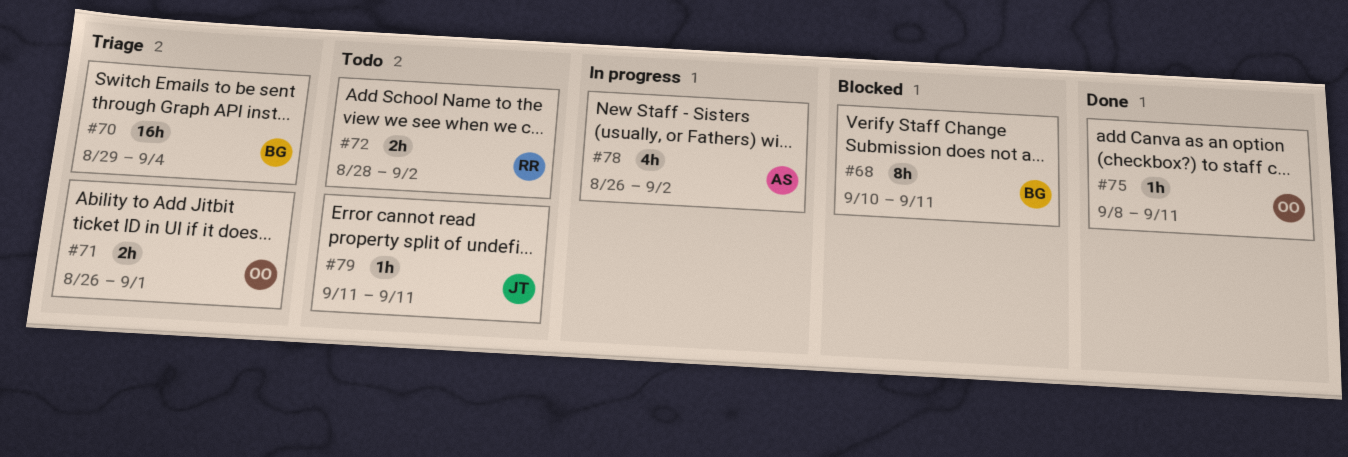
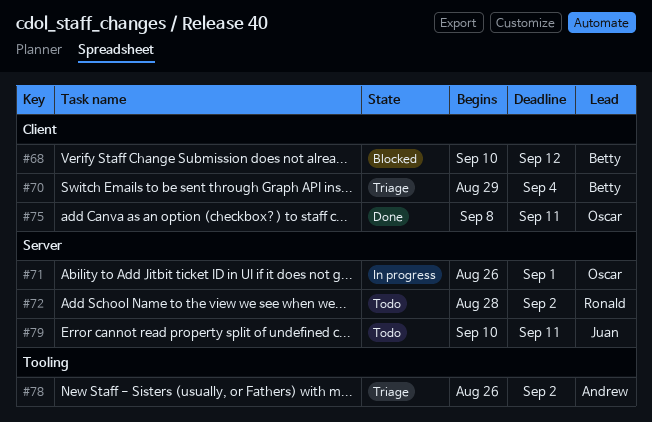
#68, due: Sep 11 -> Sep 12
#71, status: Triage -> In progress
#78, status: In progress -> Triage
#79, start: Sep 11 -> Sep 10

